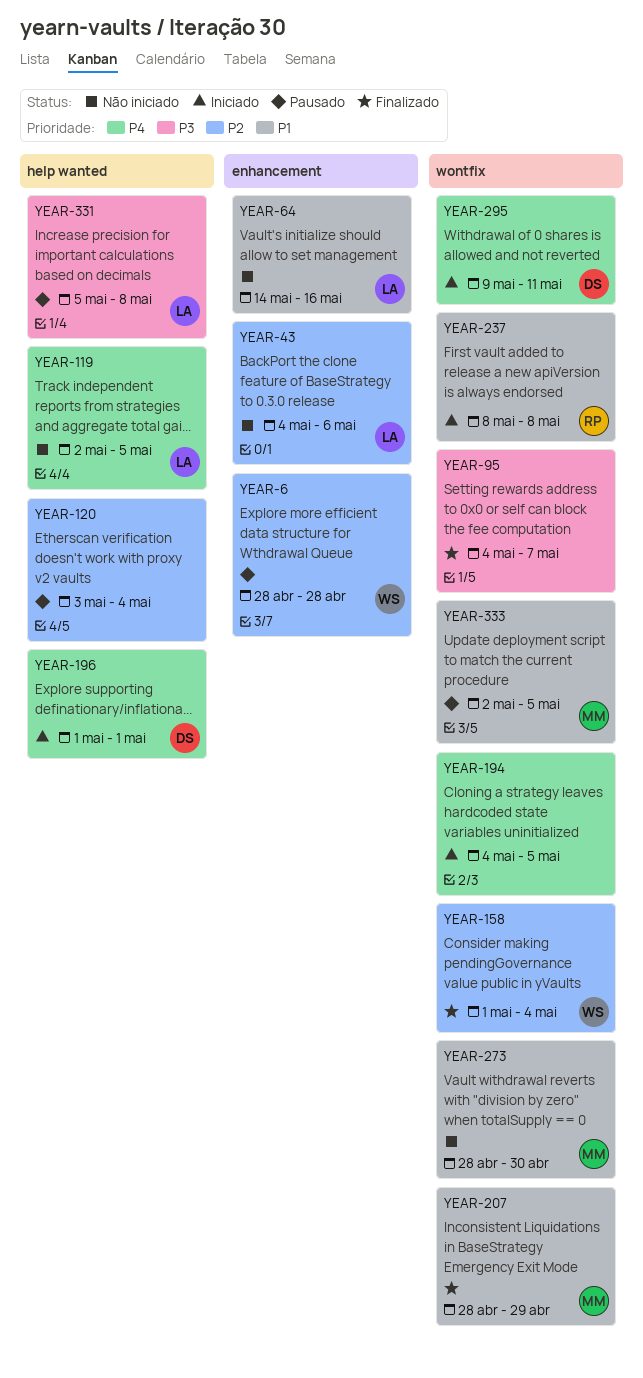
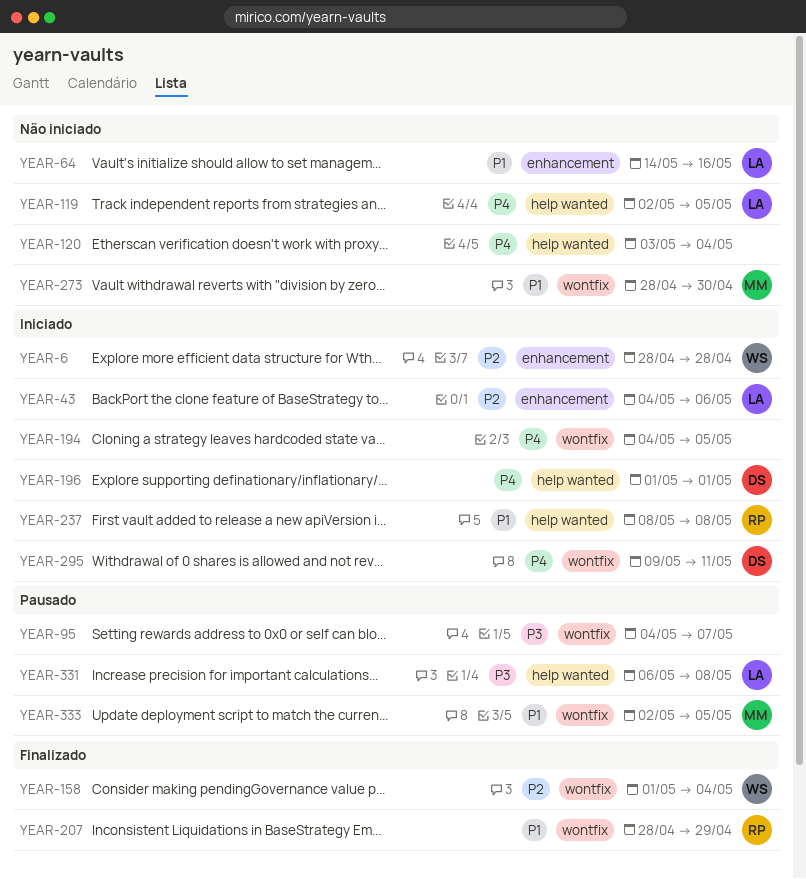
YEAR-6, status: Pausado -> Iniciado
YEAR-43, status: Não iniciado -> Iniciado
YEAR-95, status: Finalizado -> Pausado
YEAR-120, status: Pausado -> Não iniciado
YEAR-120, priority: P2 -> P4
YEAR-207, owner: MM -> RP
YEAR-237, label: wontfix -> help wanted
YEAR-331, start: May 5 -> May 6

